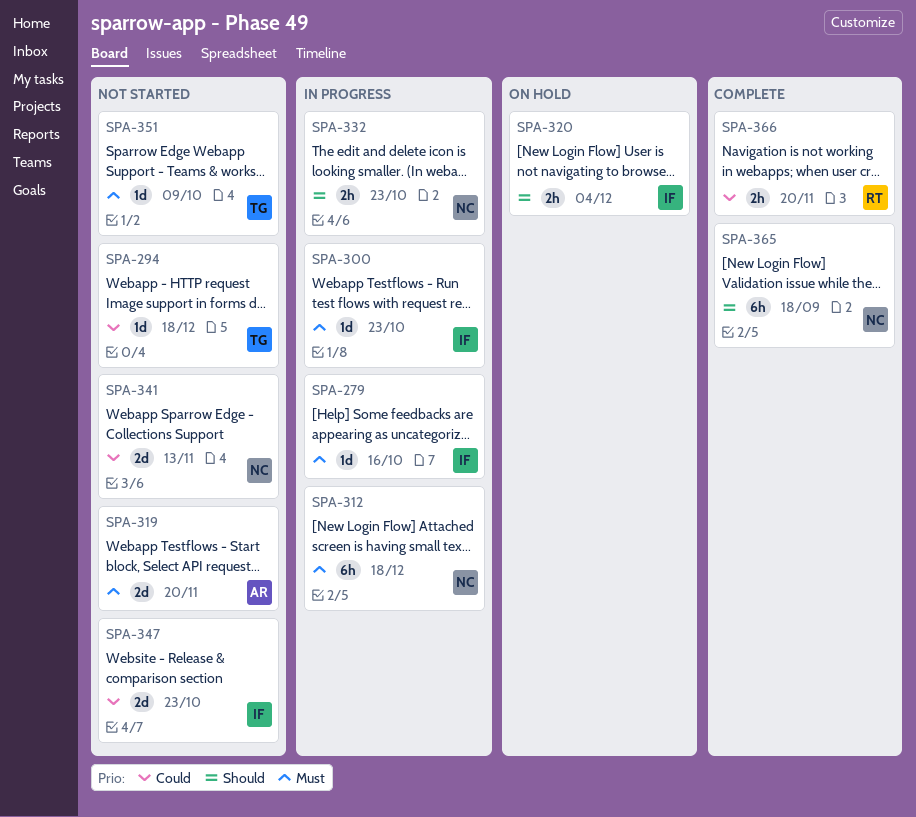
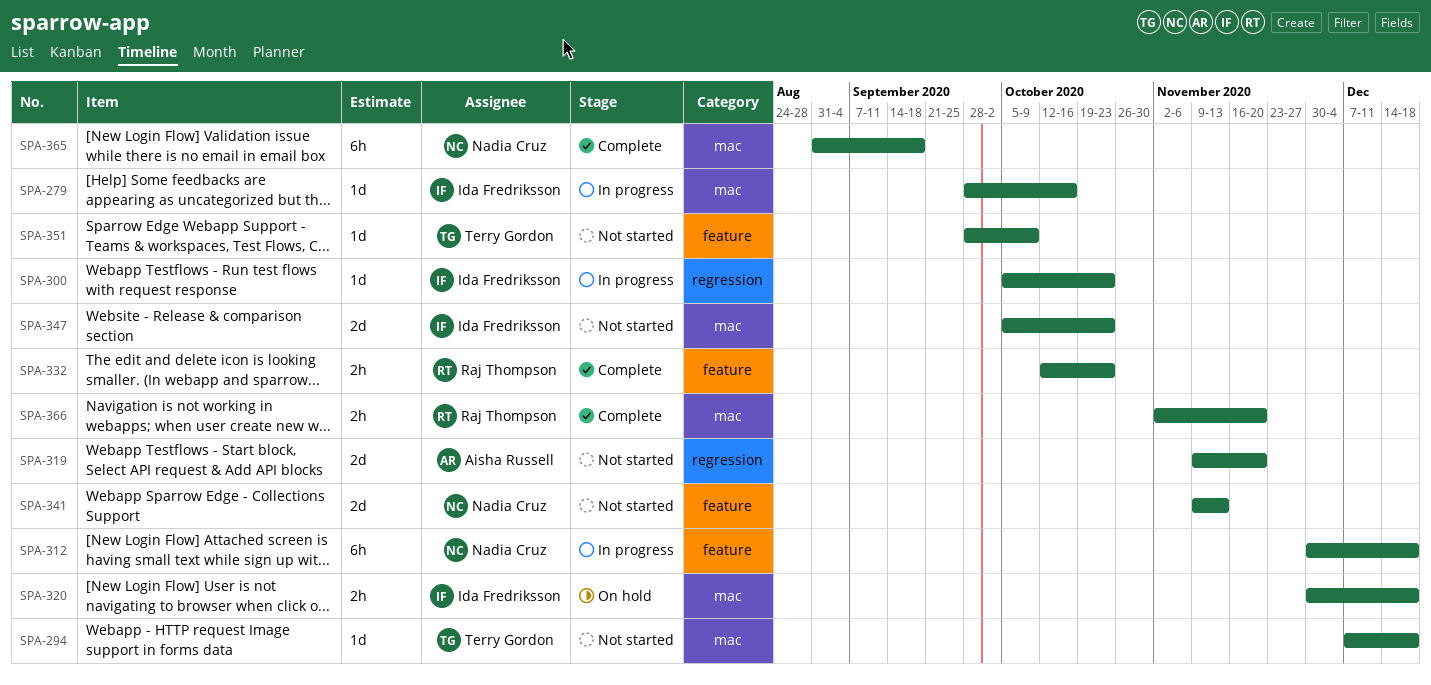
SPA-320, due: Dec 4 -> Dec 18
SPA-332, status: In progress -> Complete
SPA-332, owner: Nadia Cruz -> Raj Thompson

